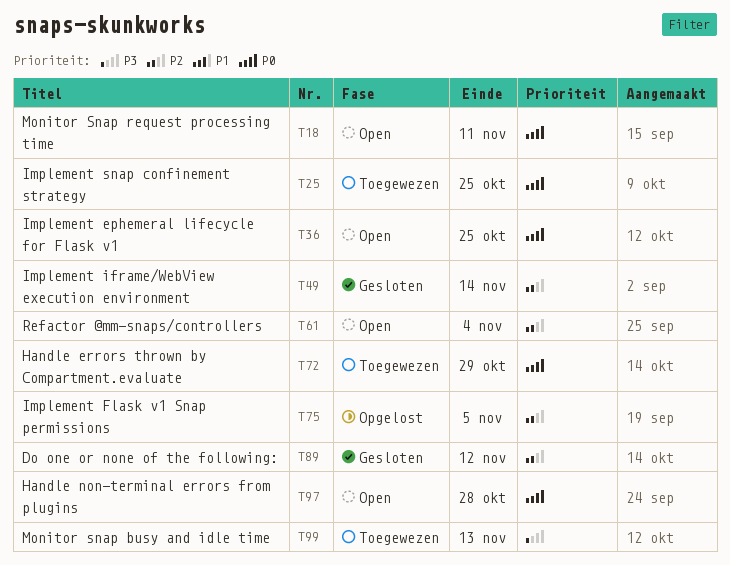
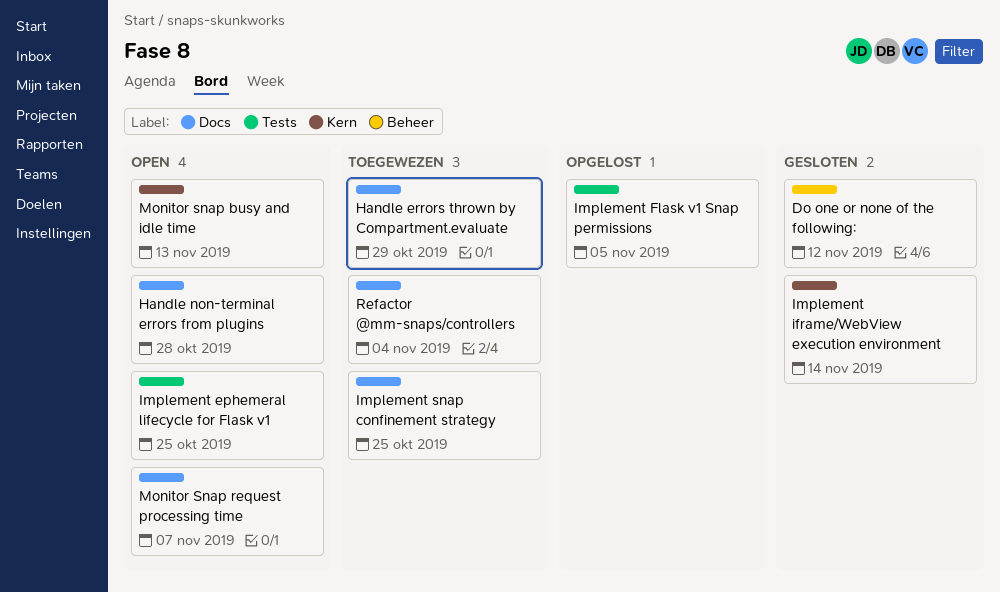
Monitor snap busy and idle time, status: Toegewezen -> Open
Monitor Snap request processing time, due: Nov 11 -> Nov 7
Refactor @mm-snaps/controllers, status: Open -> Toegewezen

